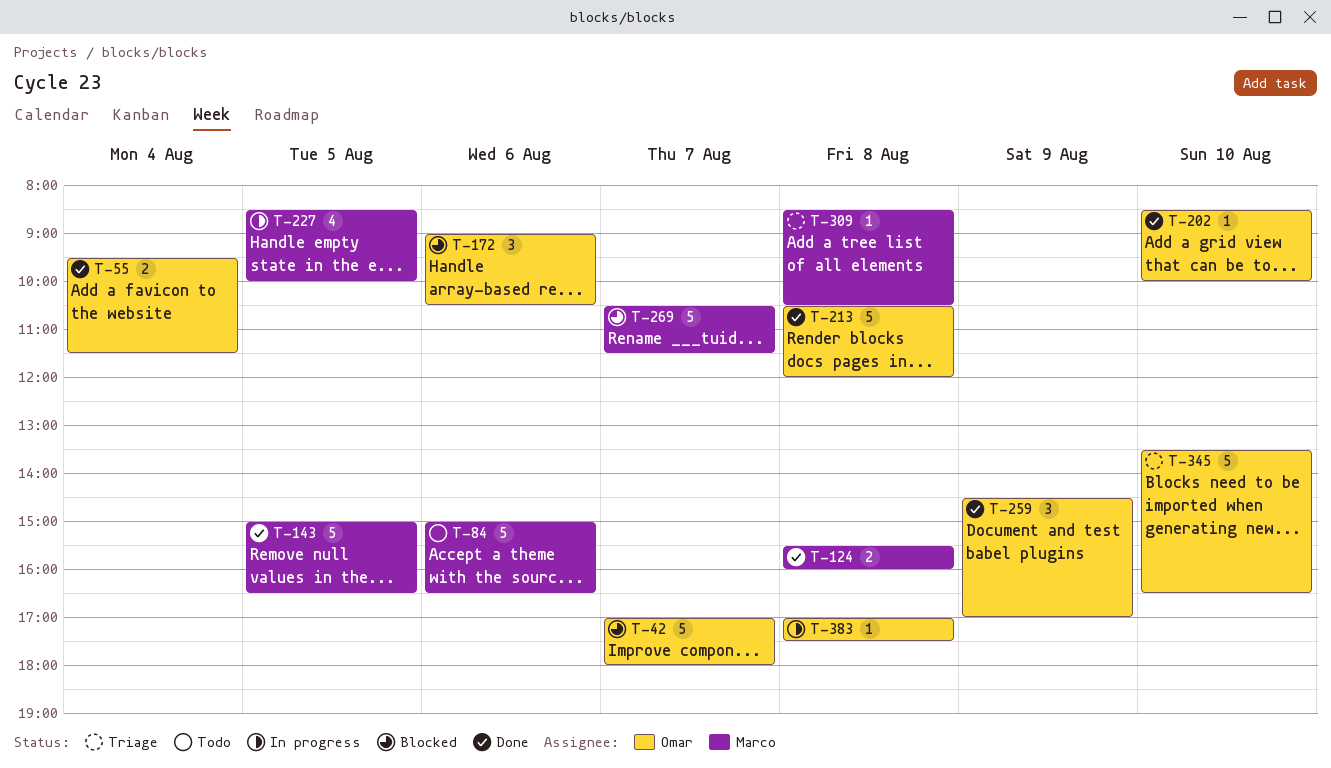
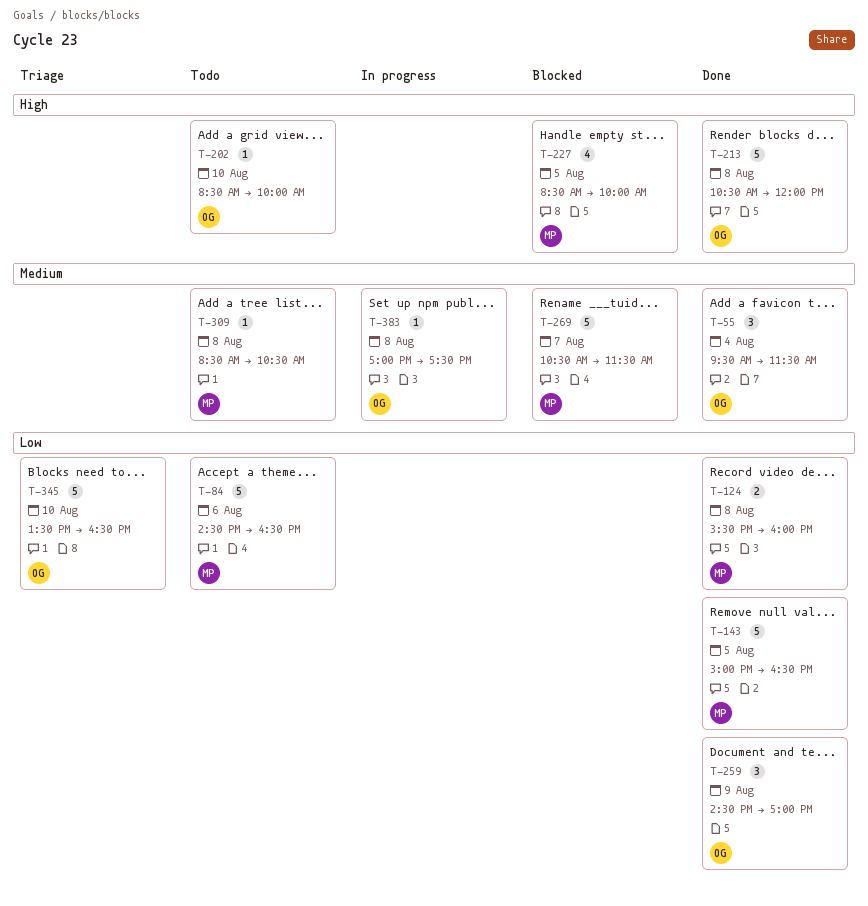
T-42: present -> none
T-55, estimate: 2 -> 3
T-84, begins: 15:00 -> 14:30
T-172: present -> none
T-202, status: Done -> Todo
T-227, status: In progress -> Blocked
T-309, status: Triage -> Todo

